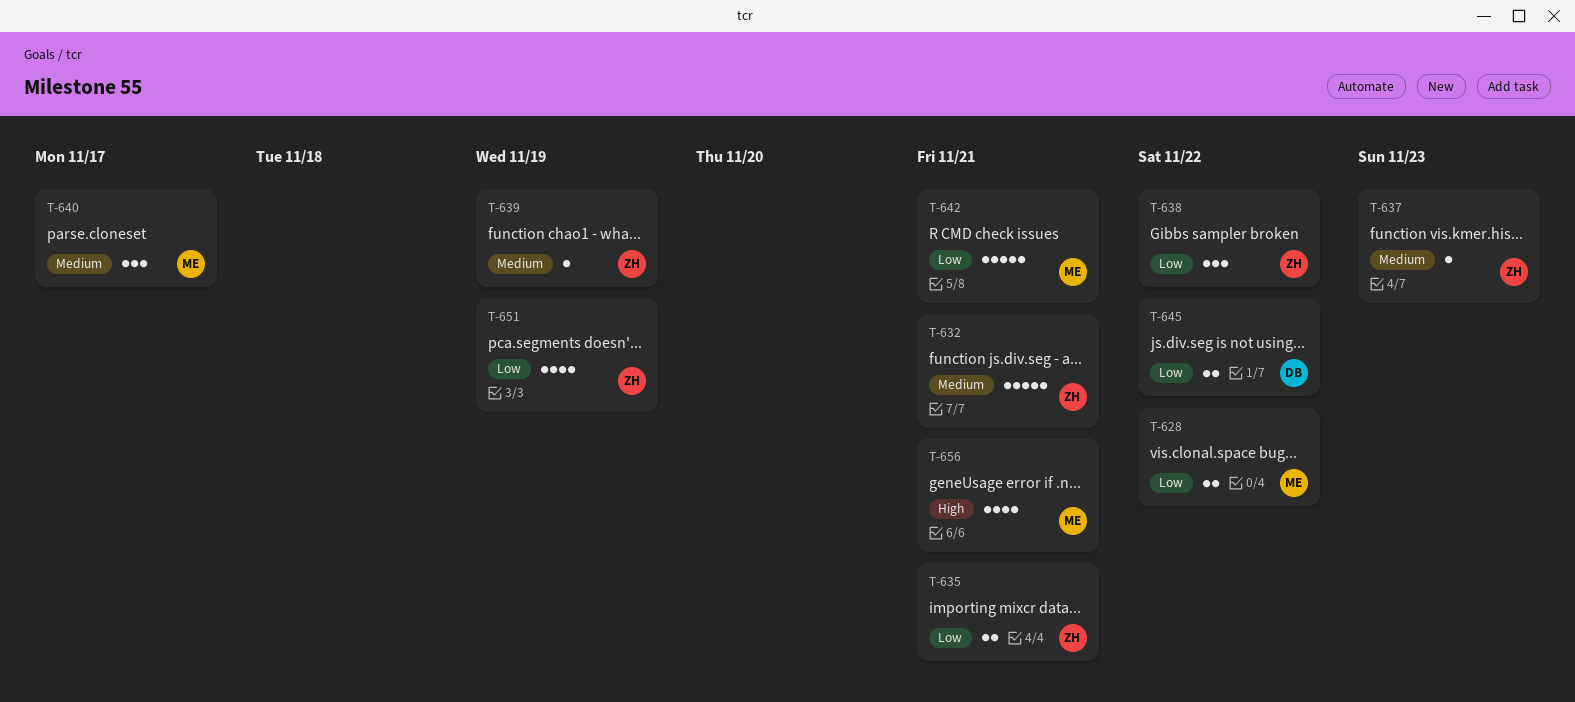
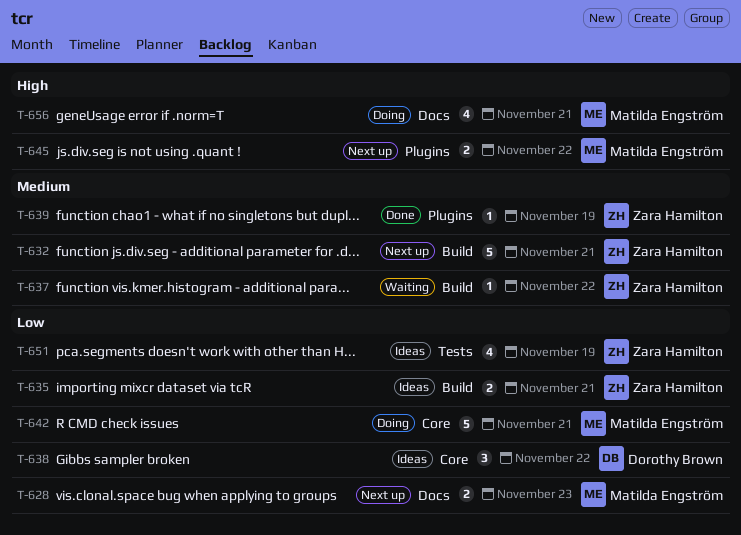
T-628, due: Nov 22 -> Nov 23
T-637, due: Nov 23 -> Nov 22
T-638, owner: Zara Hamilton -> Dorothy Brown
T-640: present -> none
T-645, owner: Dorothy Brown -> Matilda Engström
T-645, priority: Low -> High

